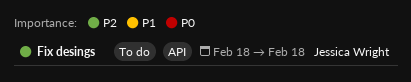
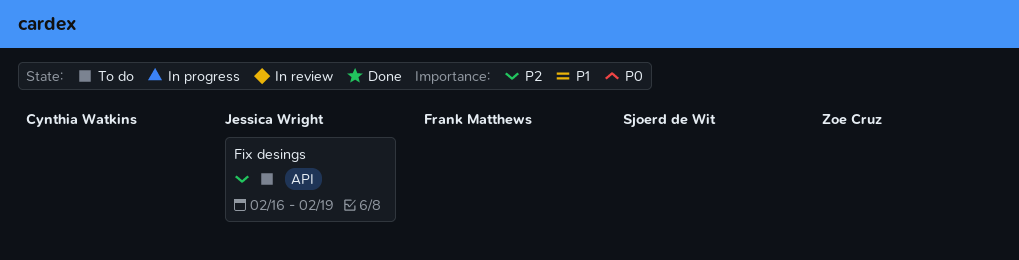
Fix desings, start: Feb 18 -> Feb 16
Fix desings, due: Feb 18 -> Feb 19

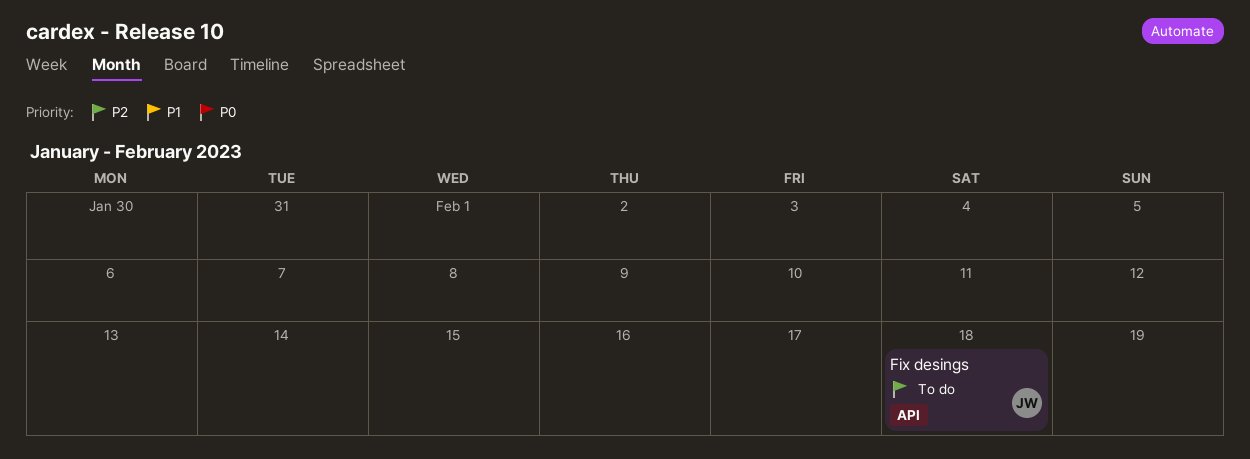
Fix desings, due: Feb 19 -> Feb 18

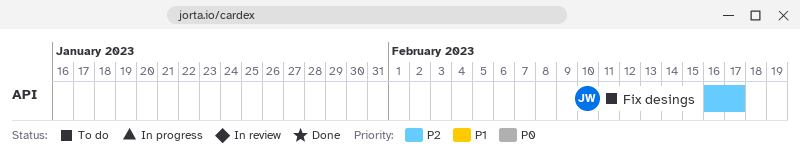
Fix desings, due: Feb 18 -> Feb 17

